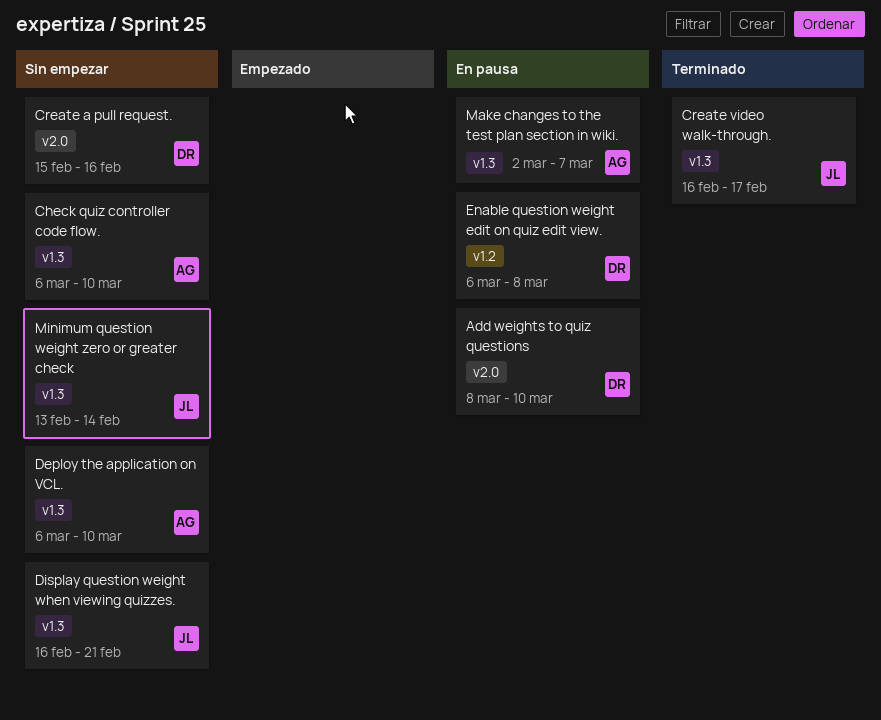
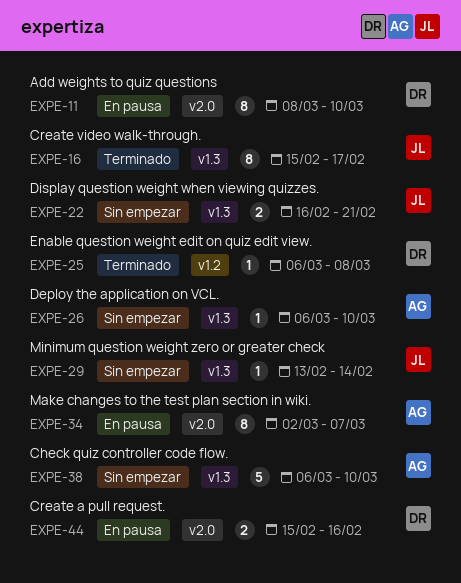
Create a pull request., status: Sin empezar -> En pausa
Create video walk-through., start: Feb 16 -> Feb 15
Enable question weight edit on quiz edit view., status: En pausa -> Terminado
Make changes to the test plan section in wiki., label: v1.3 -> v2.0

